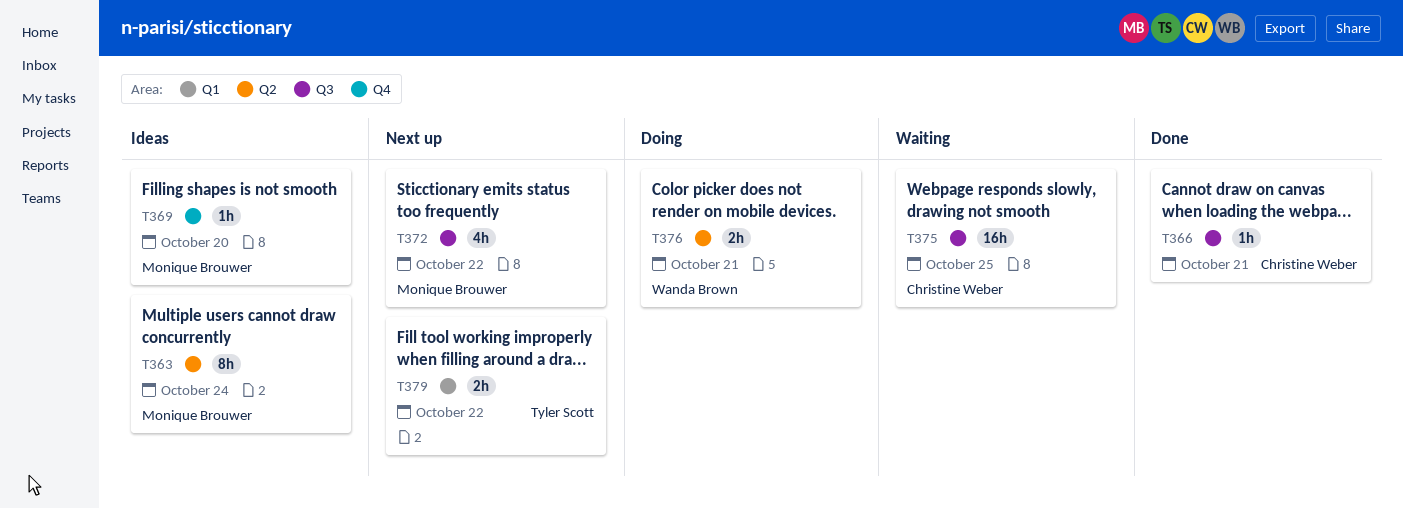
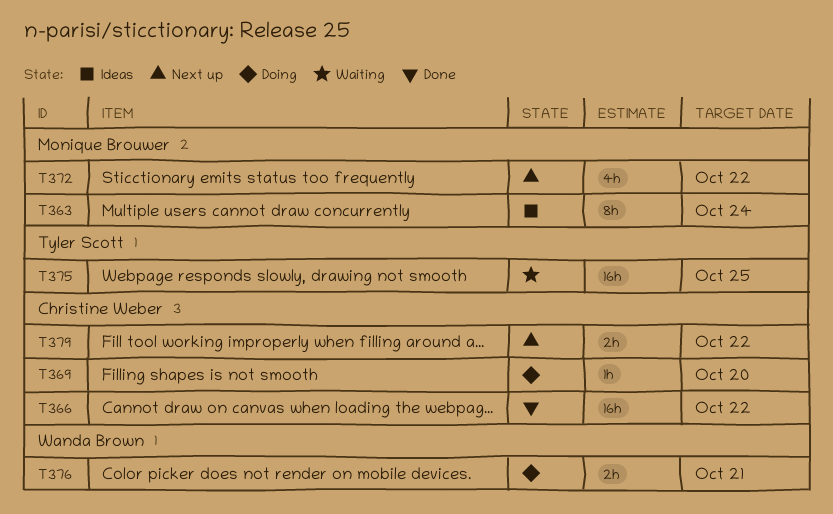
T366, estimate: 1h -> 16h
T366, due: Oct 21 -> Oct 22
T369, status: Ideas -> Doing
T369, owner: Monique Brouwer -> Christine Weber
T375, owner: Christine Weber -> Tyler Scott
T379, owner: Tyler Scott -> Christine Weber

